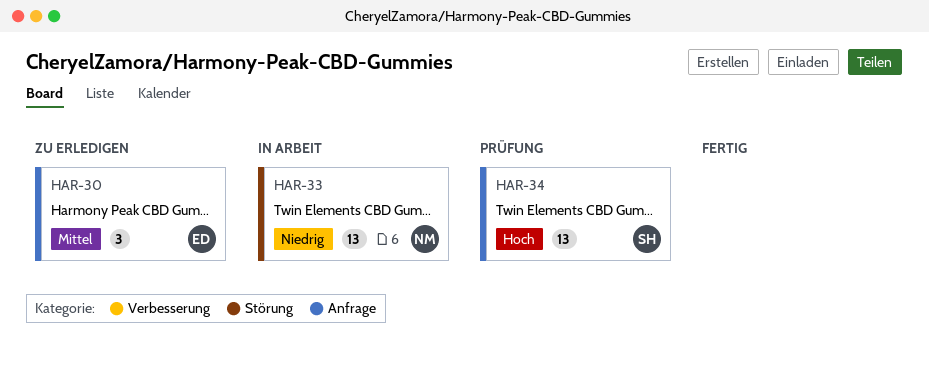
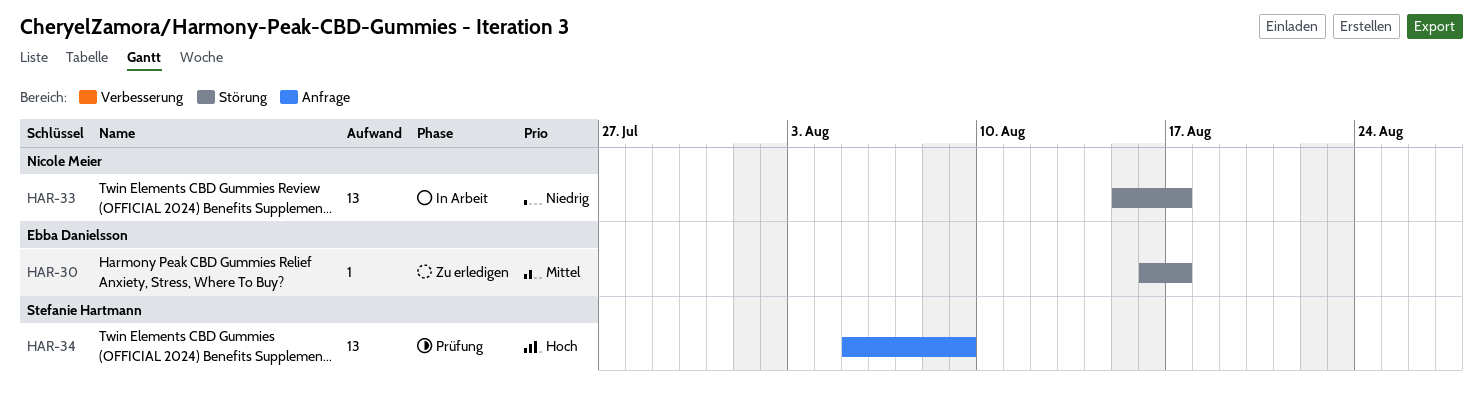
HAR-30, label: Anfrage -> Störung
HAR-30, estimate: 3 -> 1

